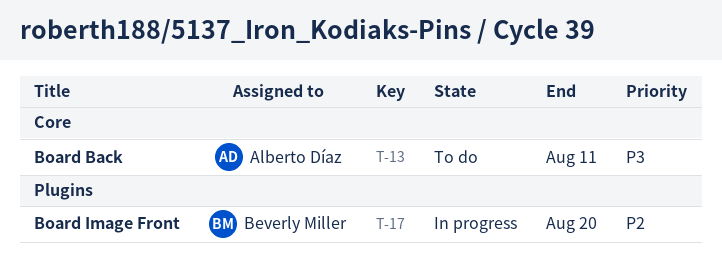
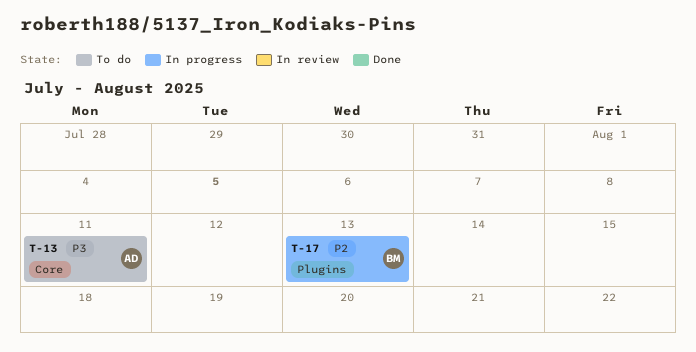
T-17, due: Aug 20 -> Aug 13

